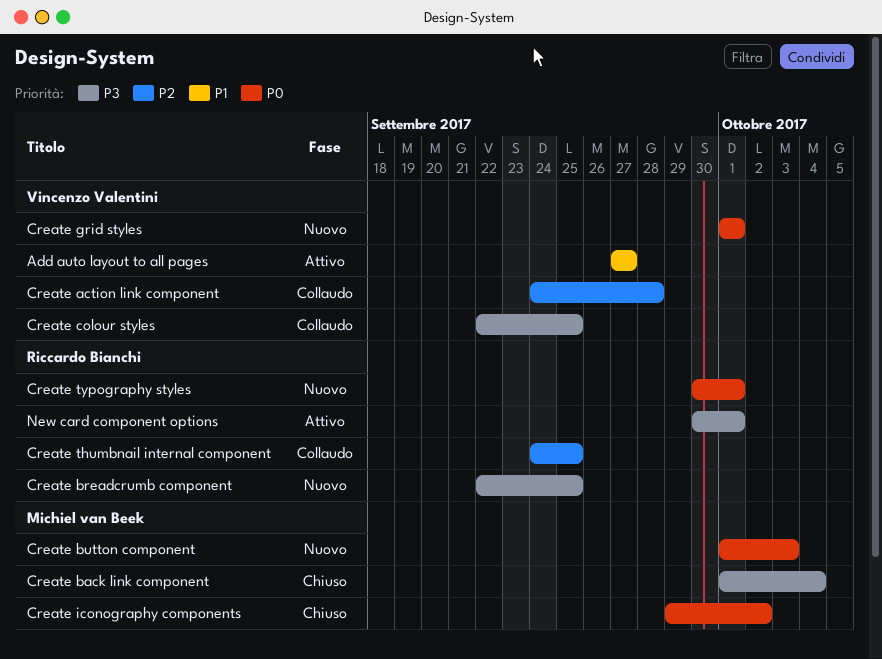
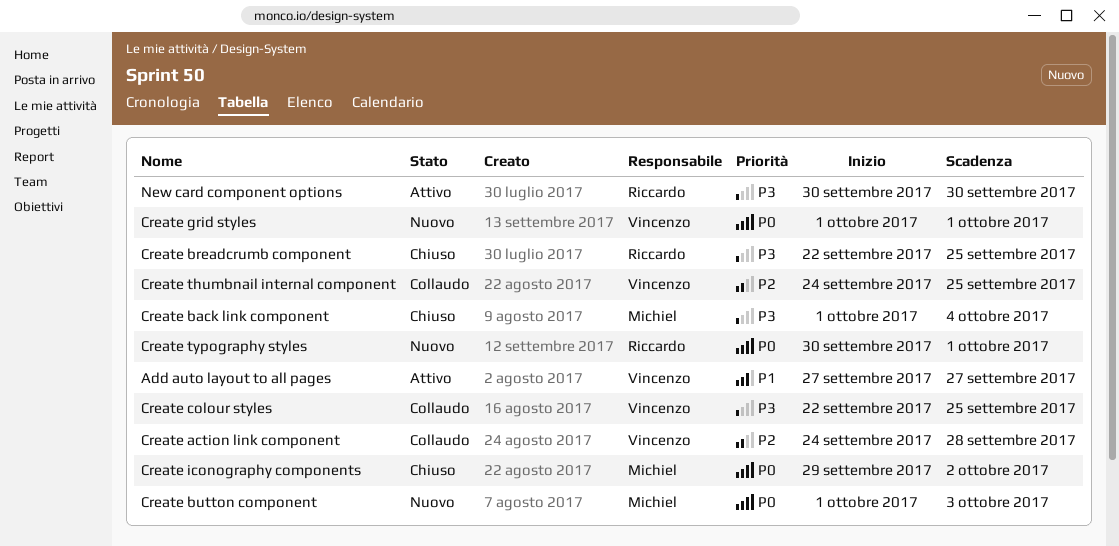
Create breadcrumb component, status: Nuovo -> Chiuso
Create thumbnail internal component, owner: Riccardo Bianchi -> Vincenzo Valentini
New card component options, due: Oct 1 -> Sep 30

